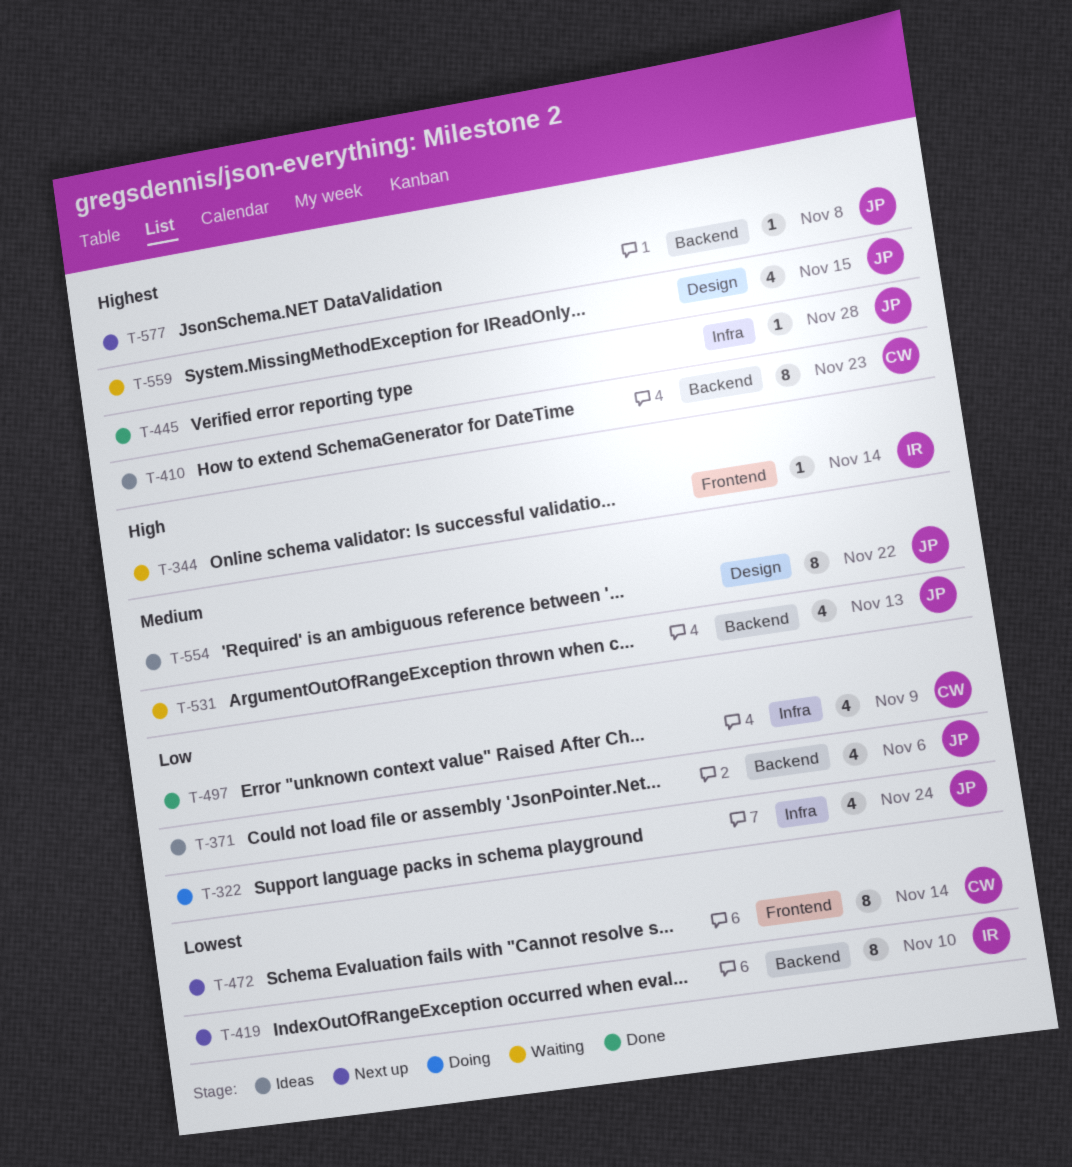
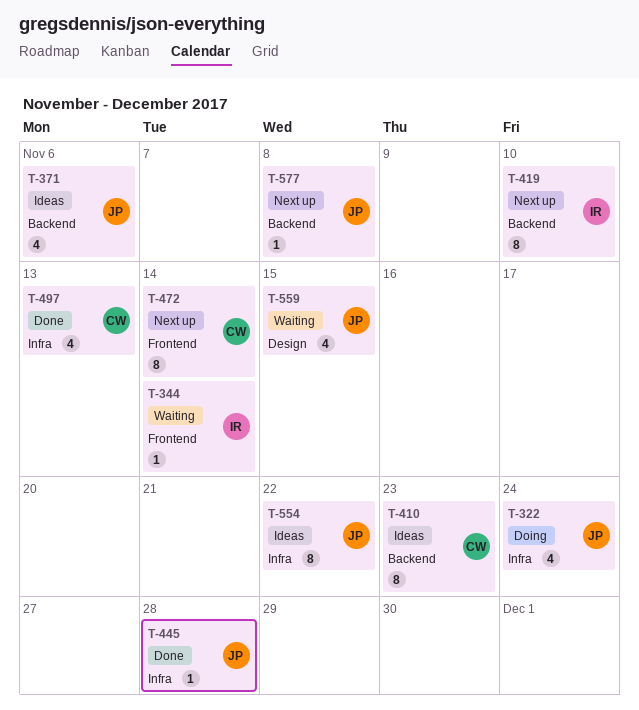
T-497, due: Nov 9 -> Nov 13
T-531: present -> none
T-554, label: Design -> Infra

